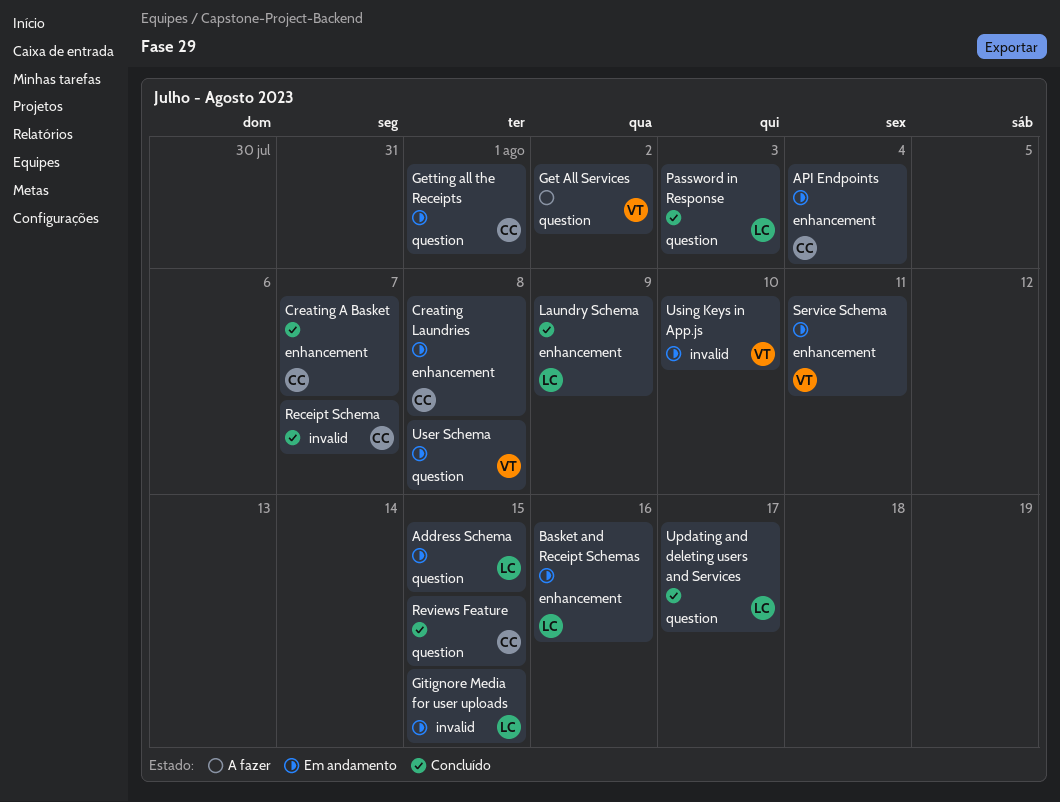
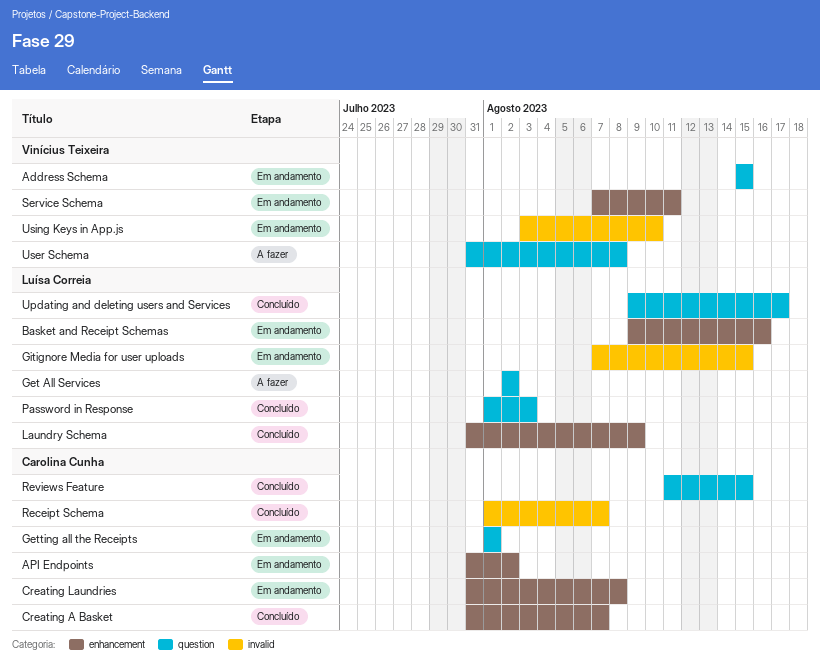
Address Schema, owner: Luísa Correia -> Vinícius Teixeira
API Endpoints, due: Aug 4 -> Aug 2
Get All Services, owner: Vinícius Teixeira -> Luísa Correia
User Schema, status: Em andamento -> A fazer

